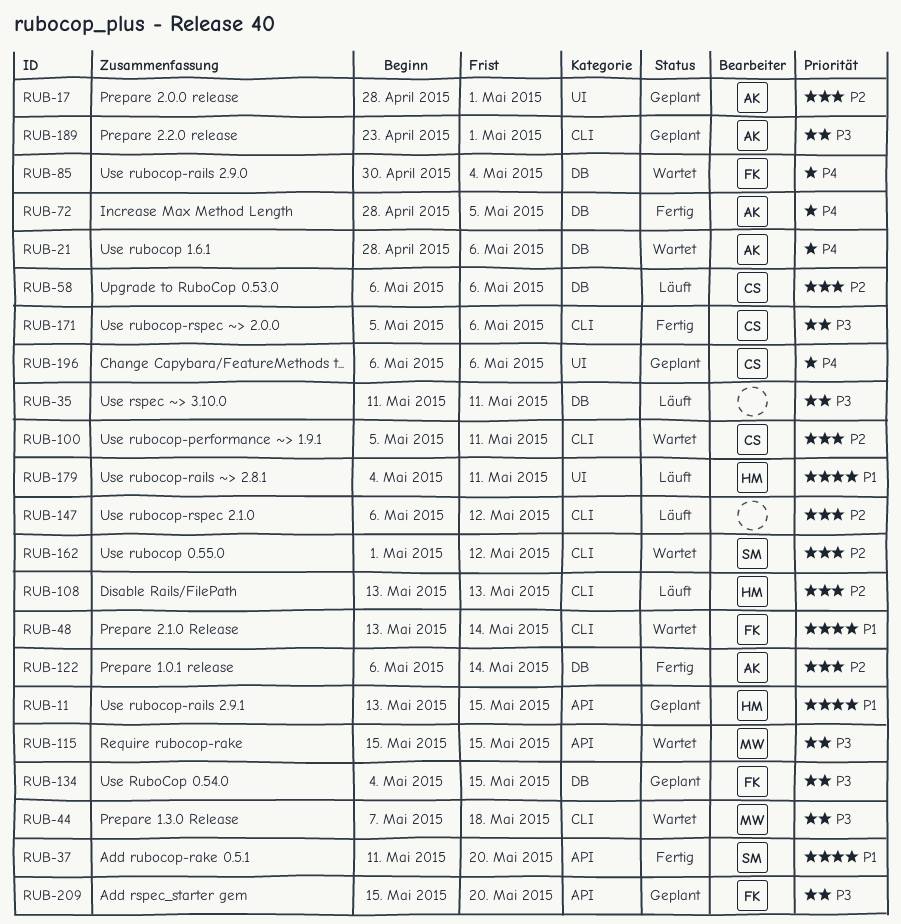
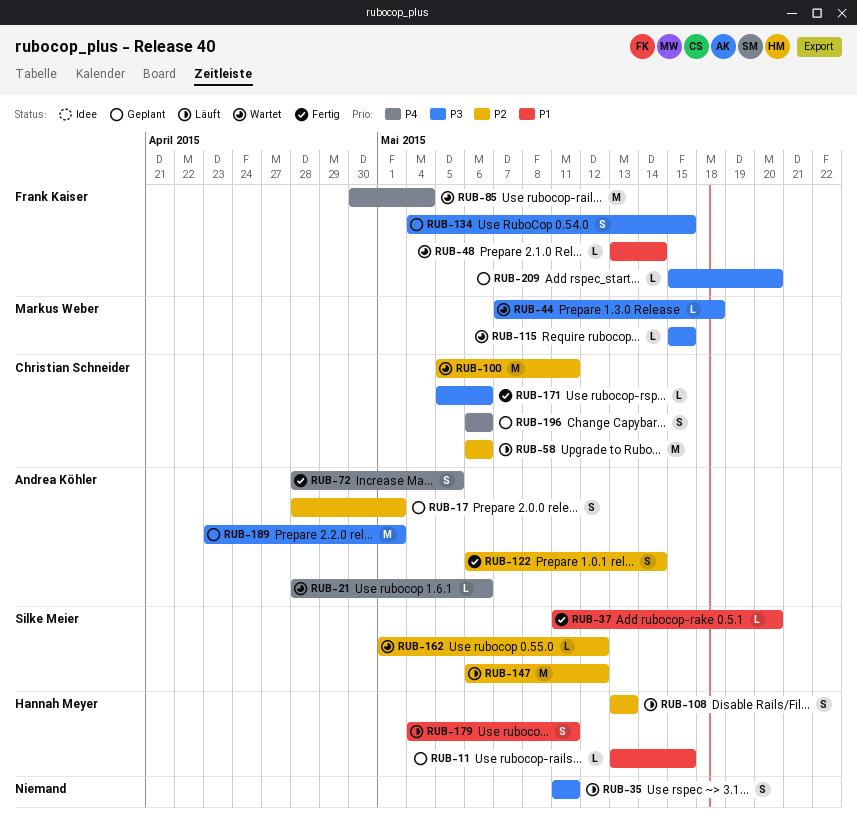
RUB-147, owner: none -> Silke Meier

